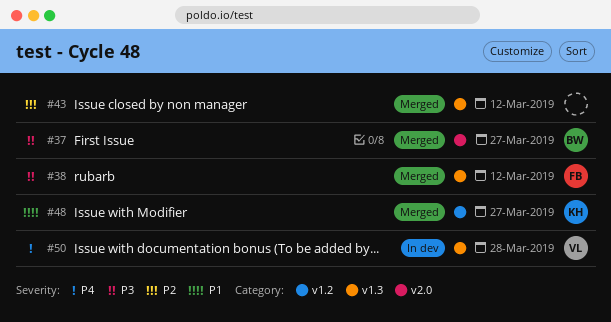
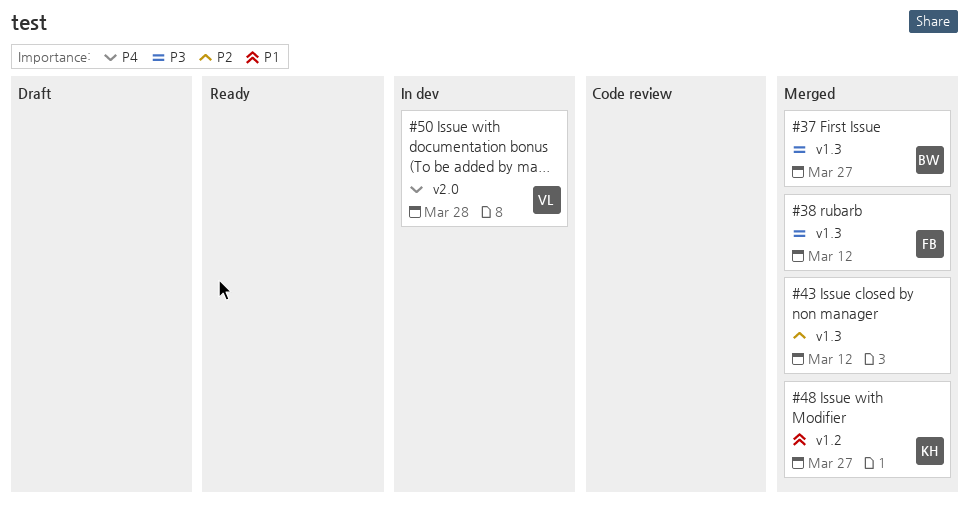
#37, label: v2.0 -> v1.3
#50, label: v1.3 -> v2.0

